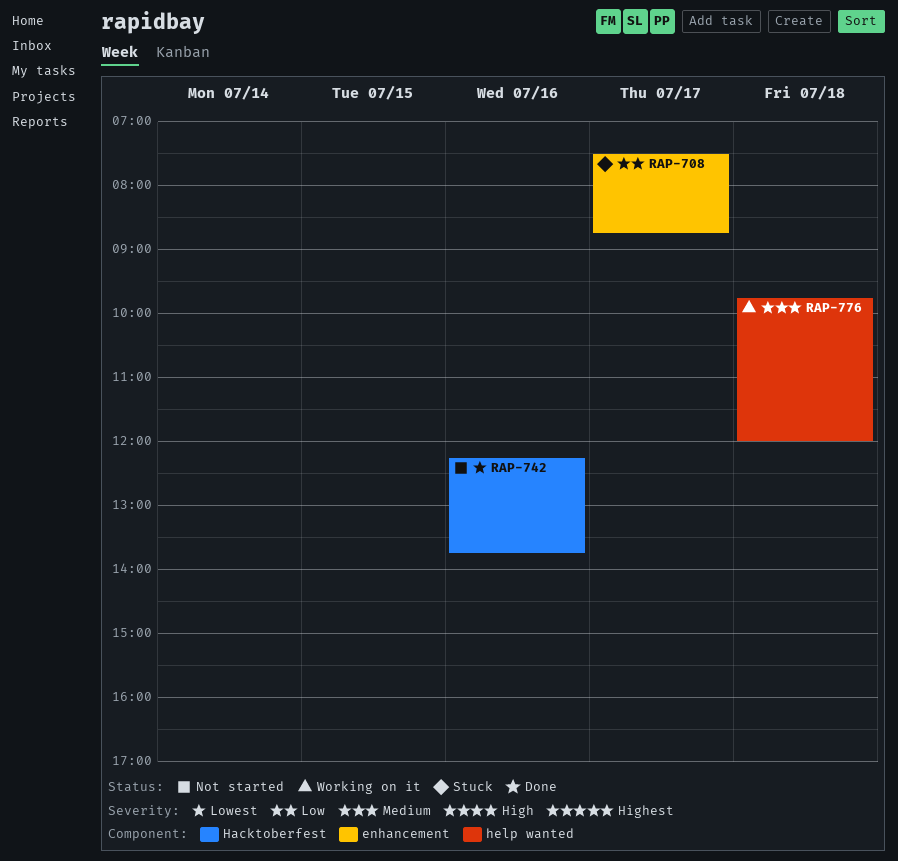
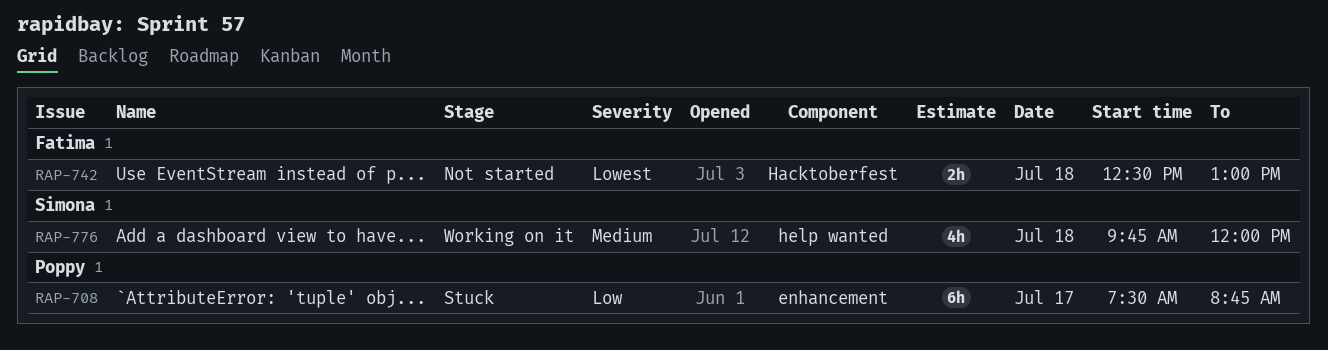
RAP-742, day: Jul 16 -> Jul 18
RAP-742, begins: 12:15 -> 12:30
RAP-742, ends: 13:45 -> 13:00

